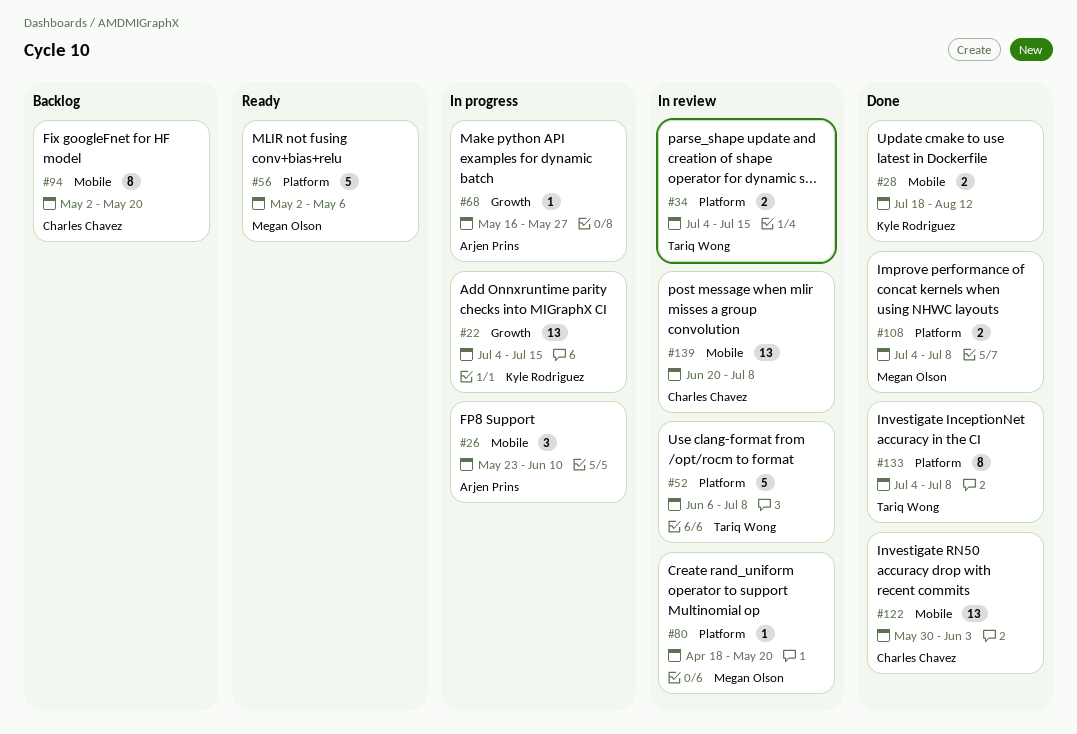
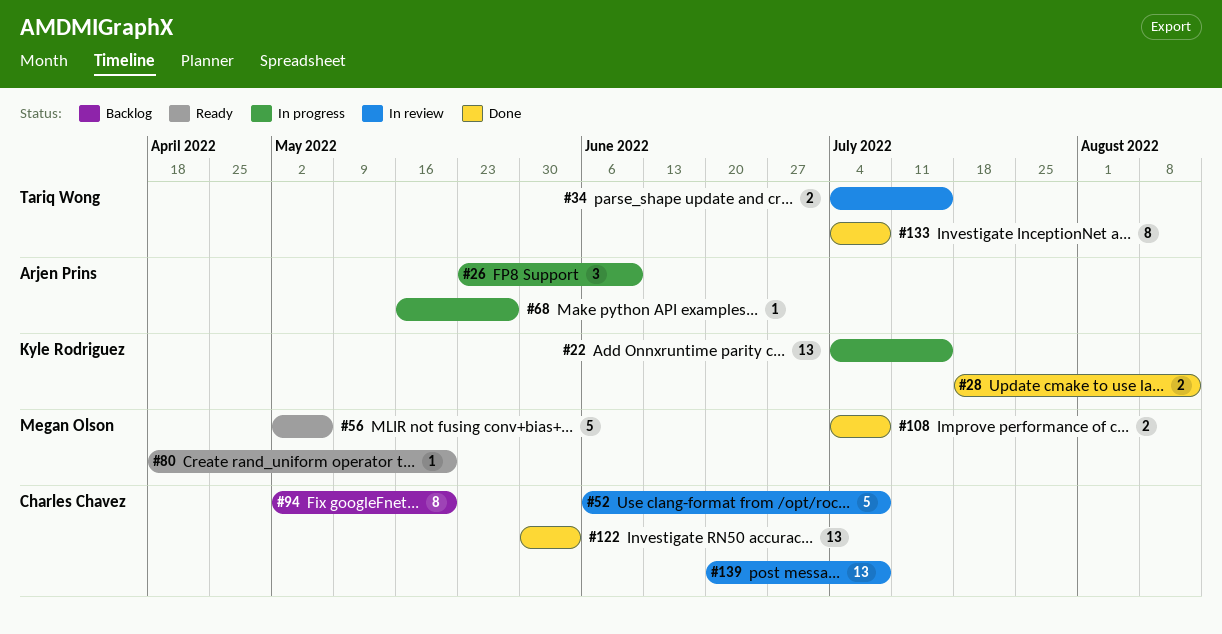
#52, owner: Tariq Wong -> Charles Chavez
#80, status: In review -> Ready

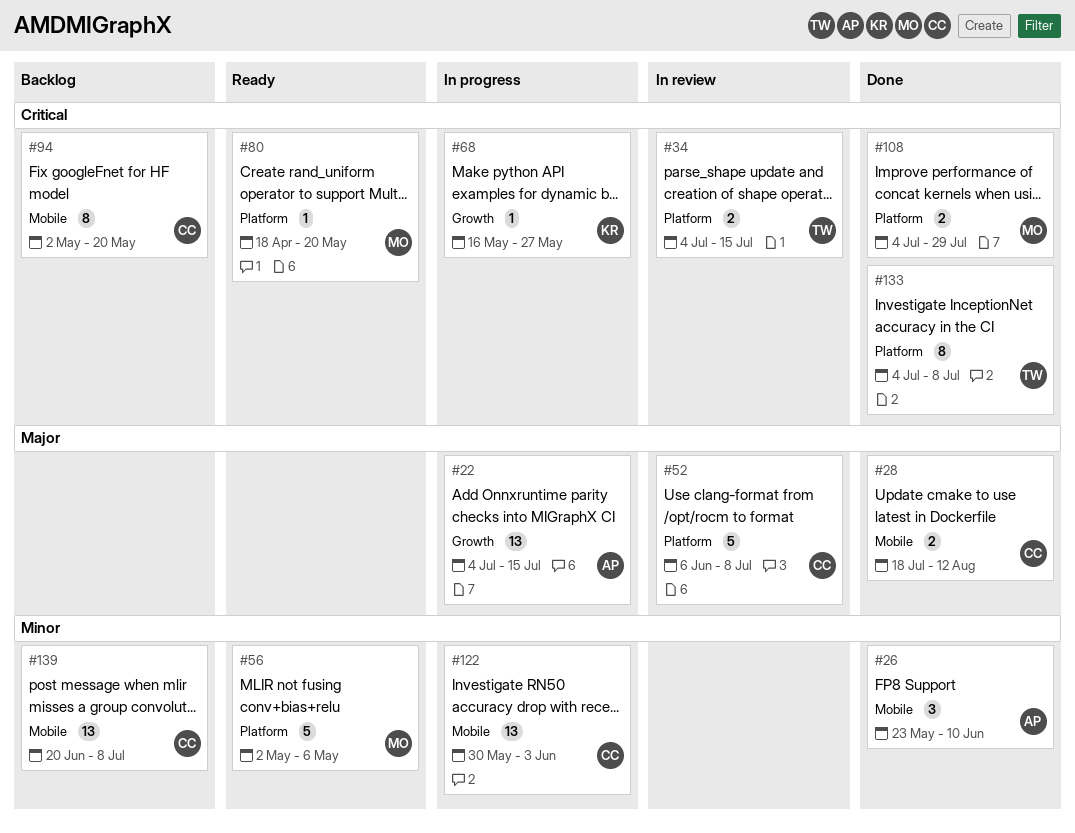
#22, owner: Kyle Rodriguez -> Arjen Prins
#26, status: In progress -> Done
#28, owner: Kyle Rodriguez -> Charles Chavez
#68, owner: Arjen Prins -> Kyle Rodriguez
#108, due: Jul 8 -> Jul 29
#122, status: Done -> In progress
#139, status: In review -> Backlog

